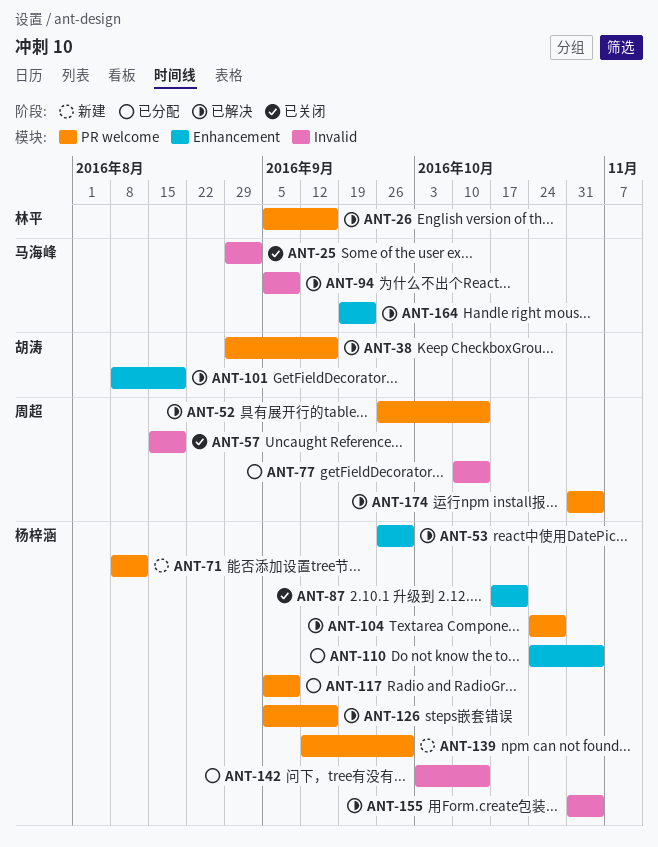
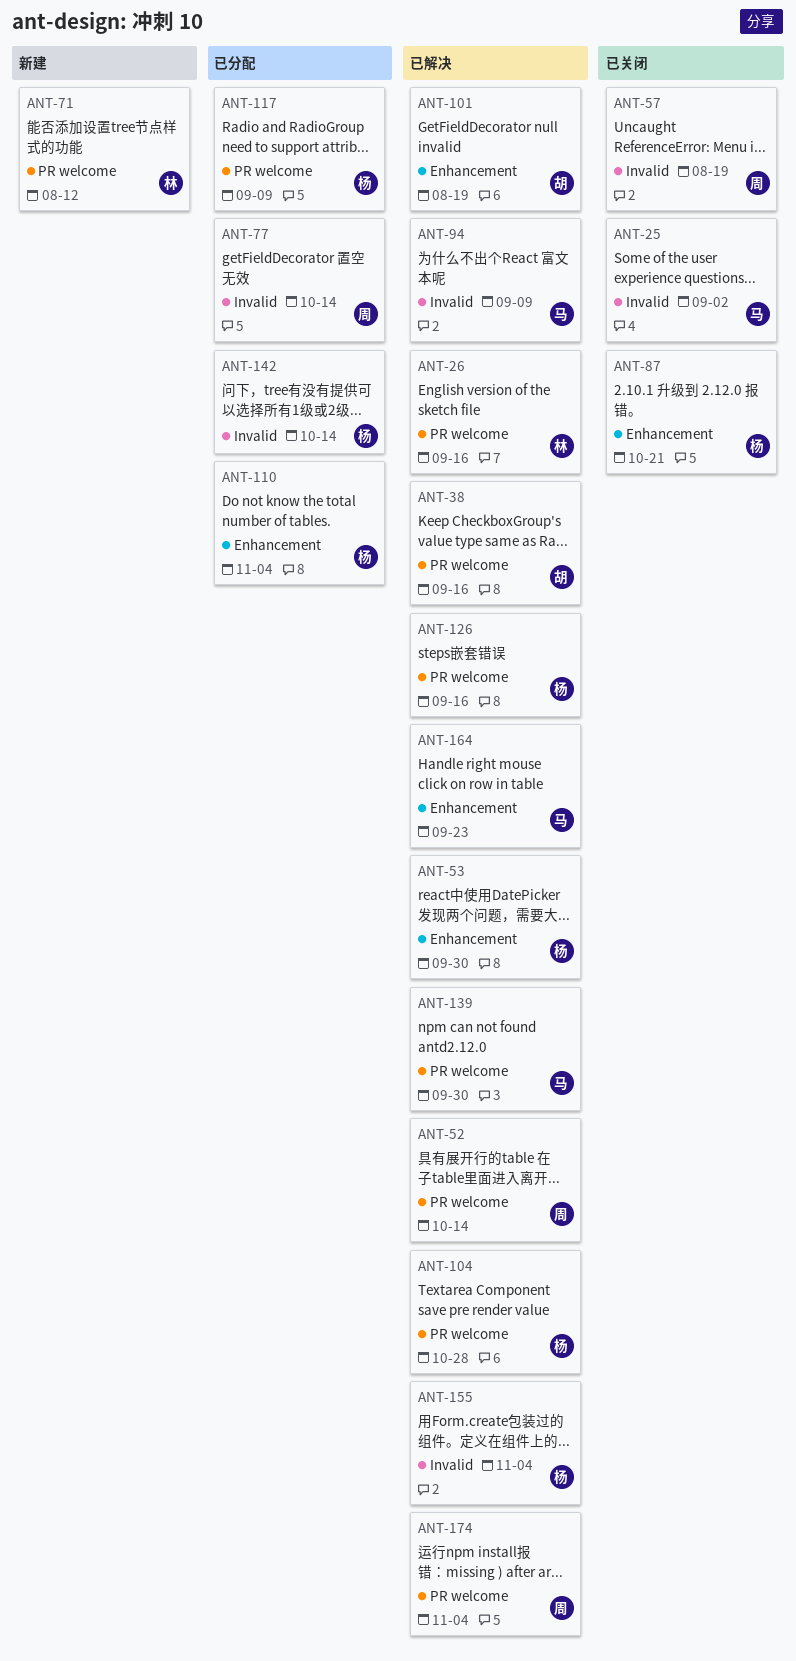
ANT-71, owner: 杨梓涵 -> 林平
ANT-139, status: 新建 -> 已解决
ANT-139, owner: 杨梓涵 -> 马海峰

